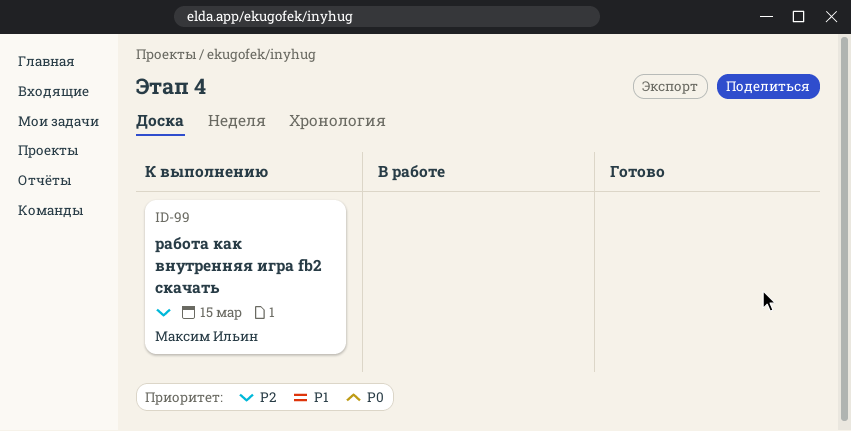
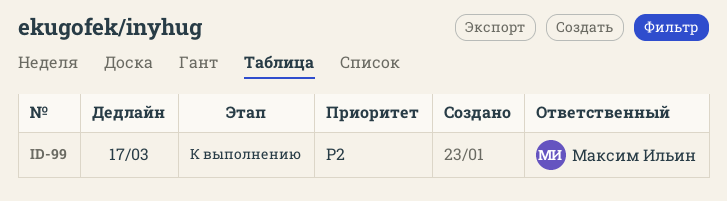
ID-99, due: Mar 15 -> Mar 17

